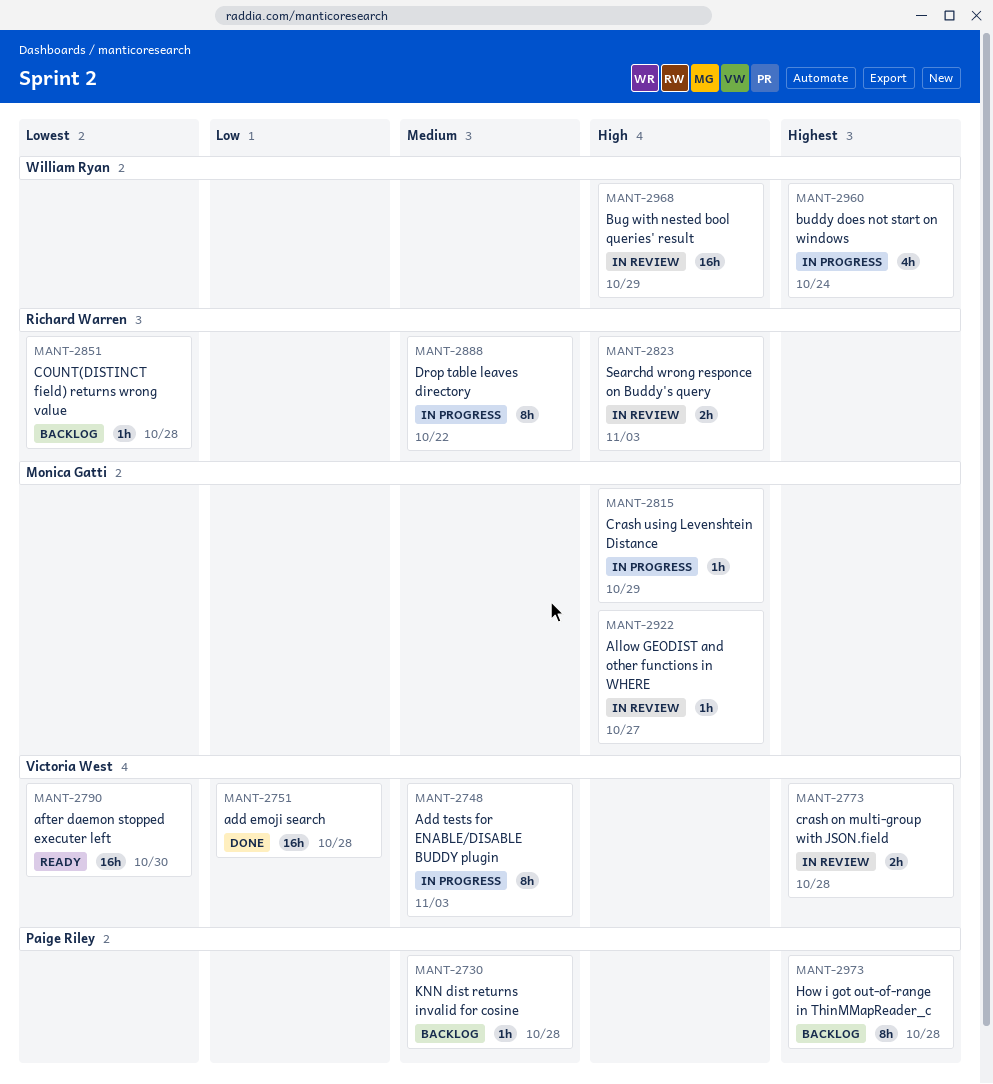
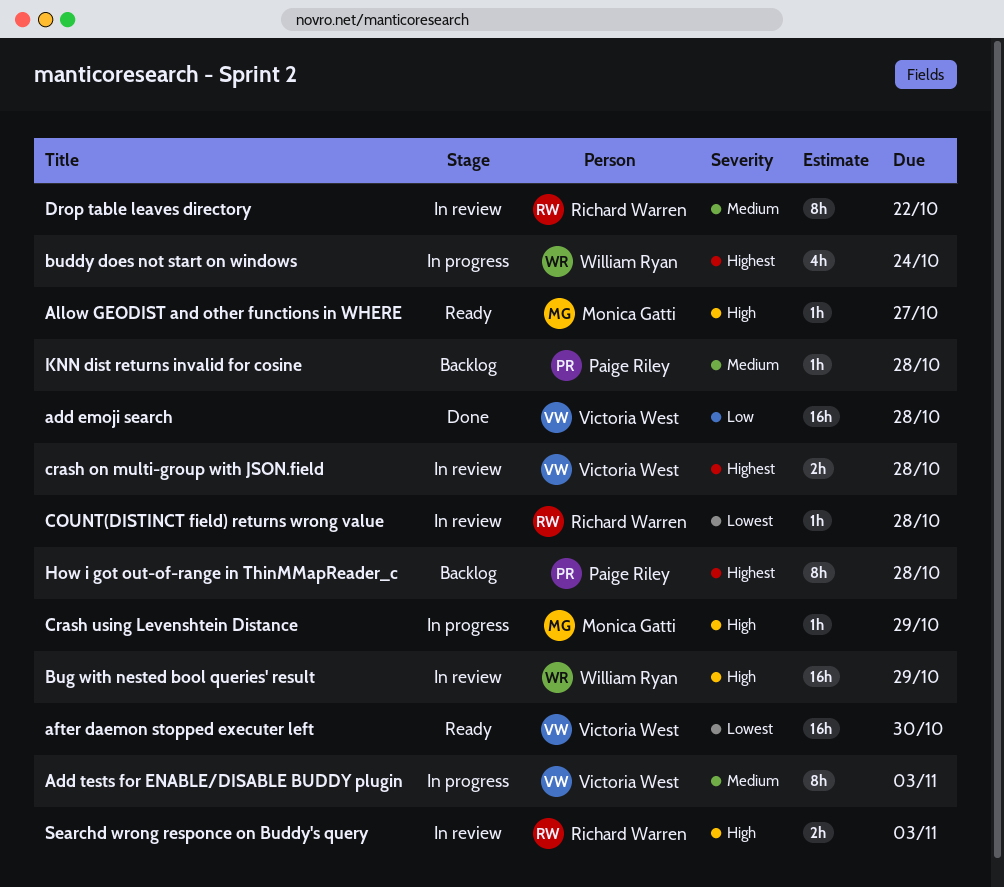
Allow GEODIST and other functions in WHERE, status: In review -> Ready
COUNT(DISTINCT field) returns wrong value, status: Backlog -> In review
Drop table leaves directory, status: In progress -> In review

